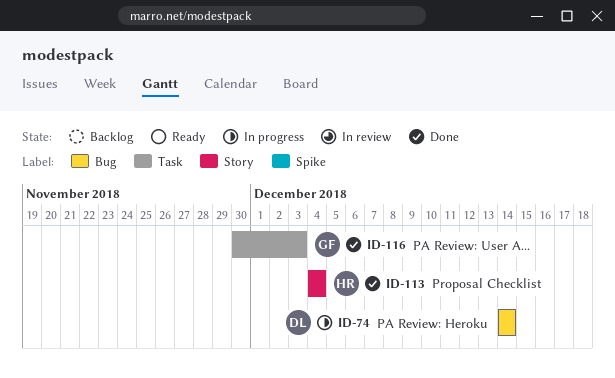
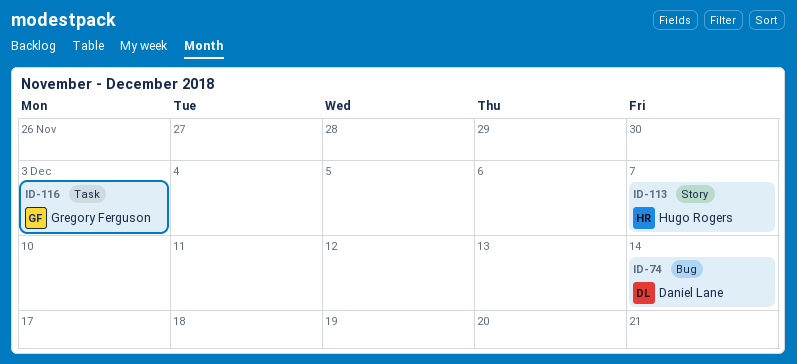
ID-113, due: Dec 4 -> Dec 7

